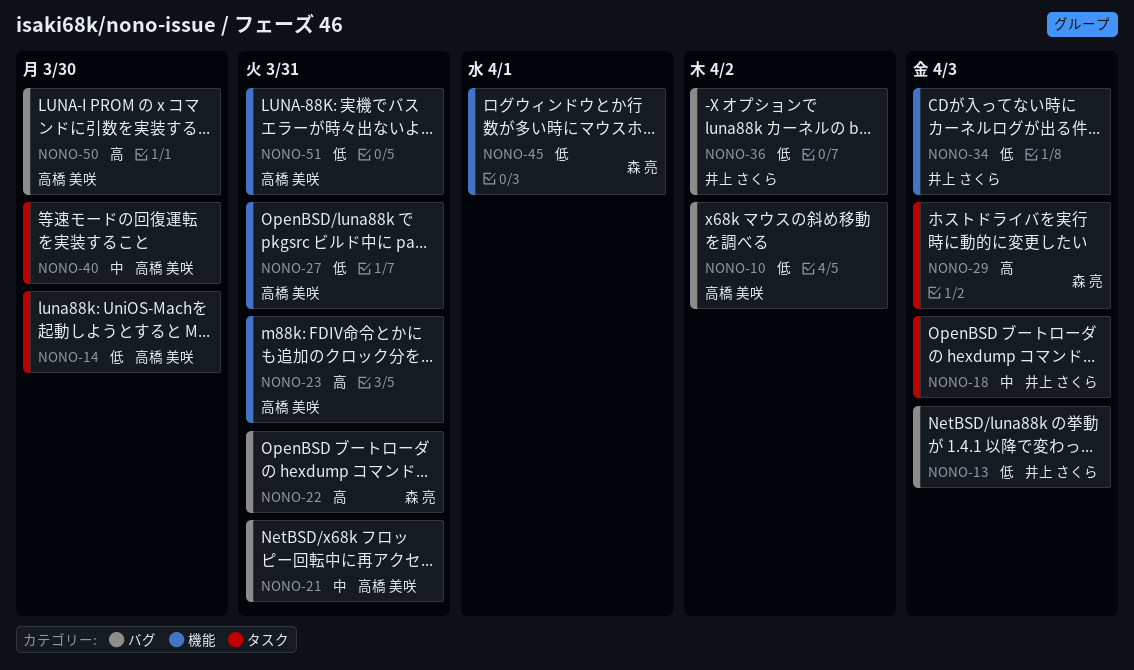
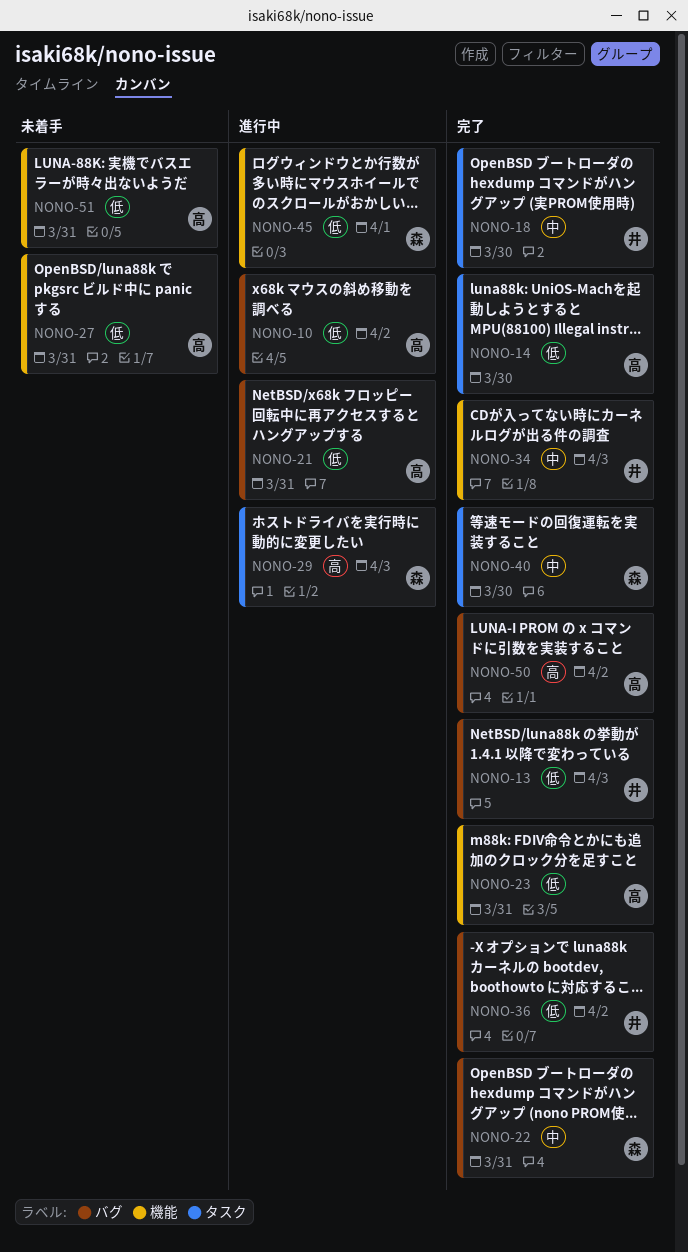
NONO-18, due: Apr 3 -> Mar 30
NONO-21, priority: 中 -> 低
NONO-22, priority: 高 -> 中
NONO-23, priority: 高 -> 低
NONO-34, priority: 低 -> 中
NONO-40, owner: 高橋 美咲 -> 森 亮
NONO-50, due: Mar 30 -> Apr 2

